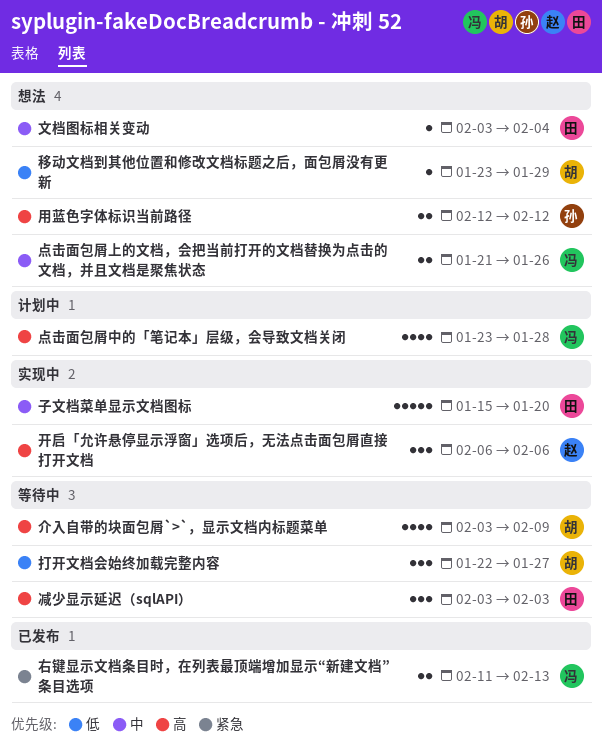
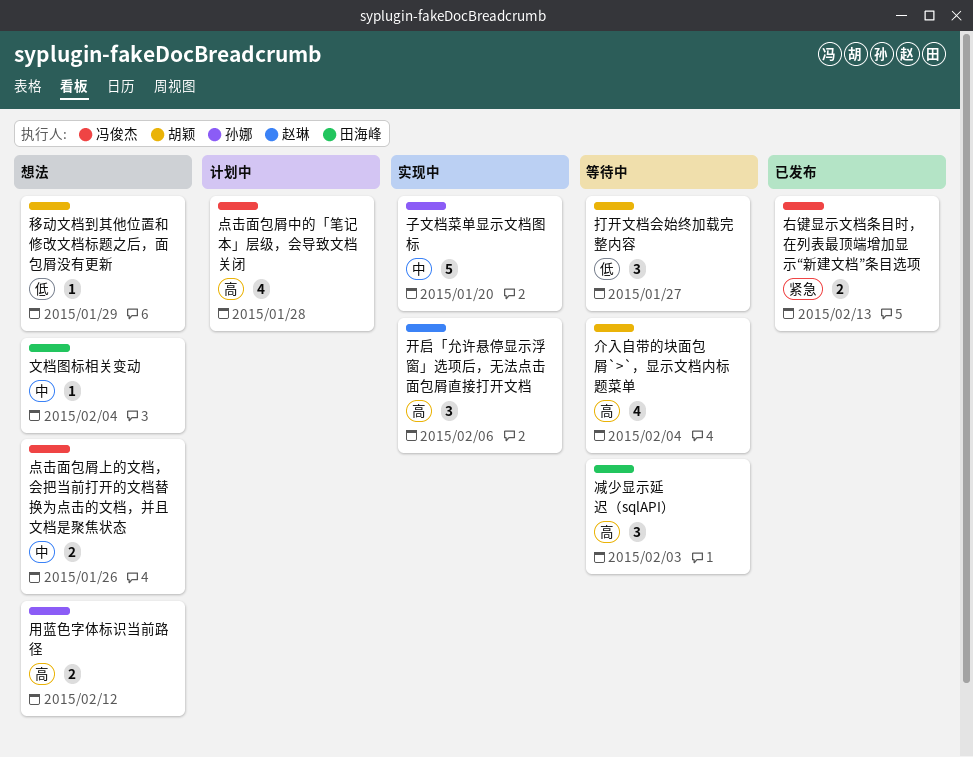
介入自带的块面包屑`>`，显示文档内标题菜单, due: Feb 9 -> Feb 4
子文档菜单显示文档图标, owner: 田海峰 -> 孙娜

